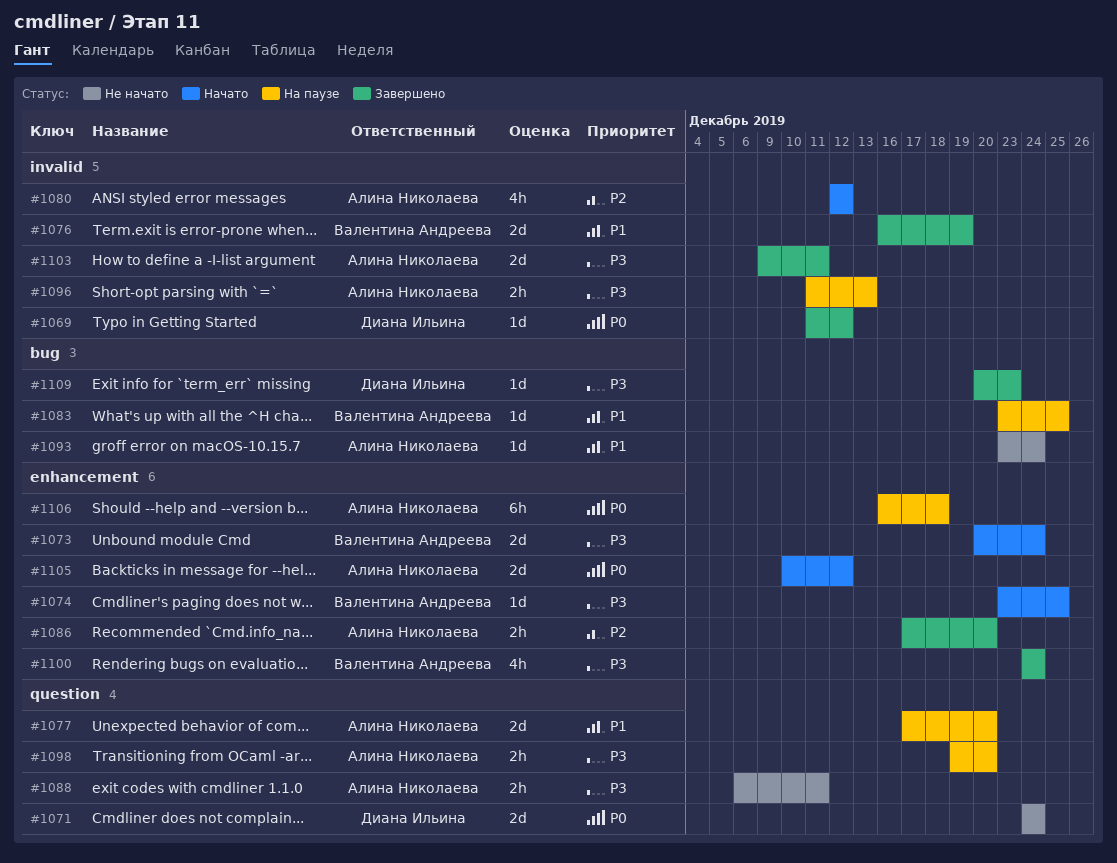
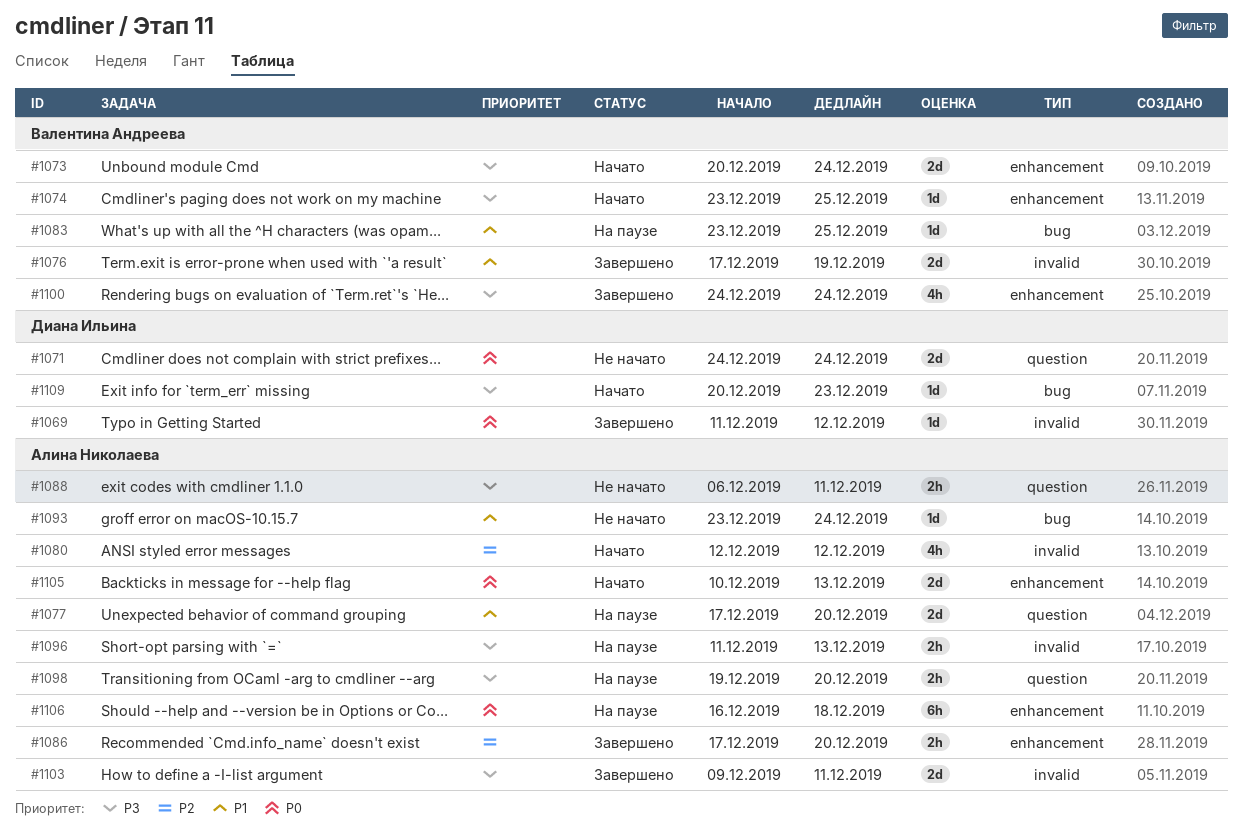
#1076, start: Dec 16 -> Dec 17
#1105, due: Dec 12 -> Dec 13
#1109, status: Завершено -> Начато

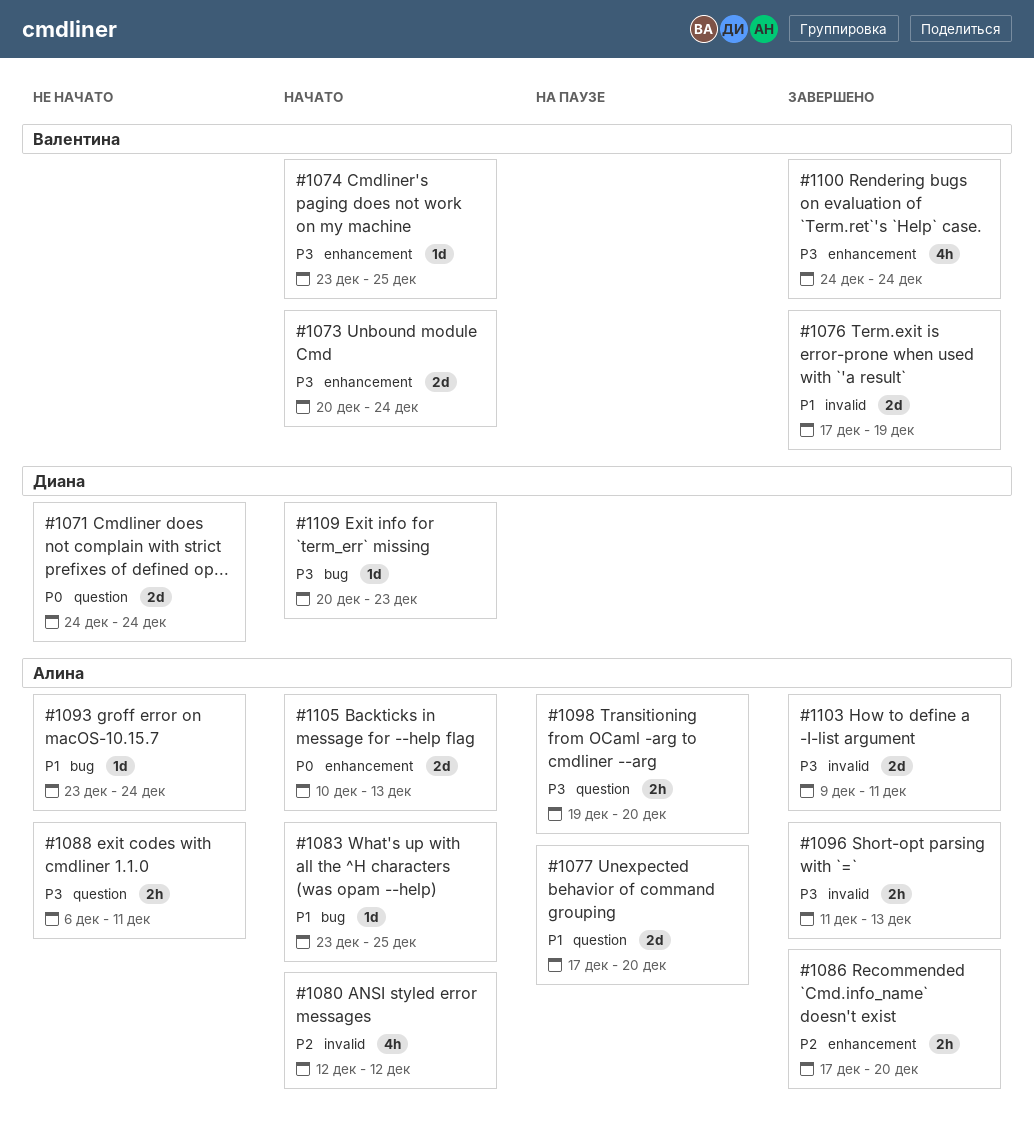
#1069: present -> none
#1083, status: На паузе -> Начато
#1083, owner: Валентина Андреева -> Алина Николаева
#1096, status: На паузе -> Завершено
#1106: present -> none

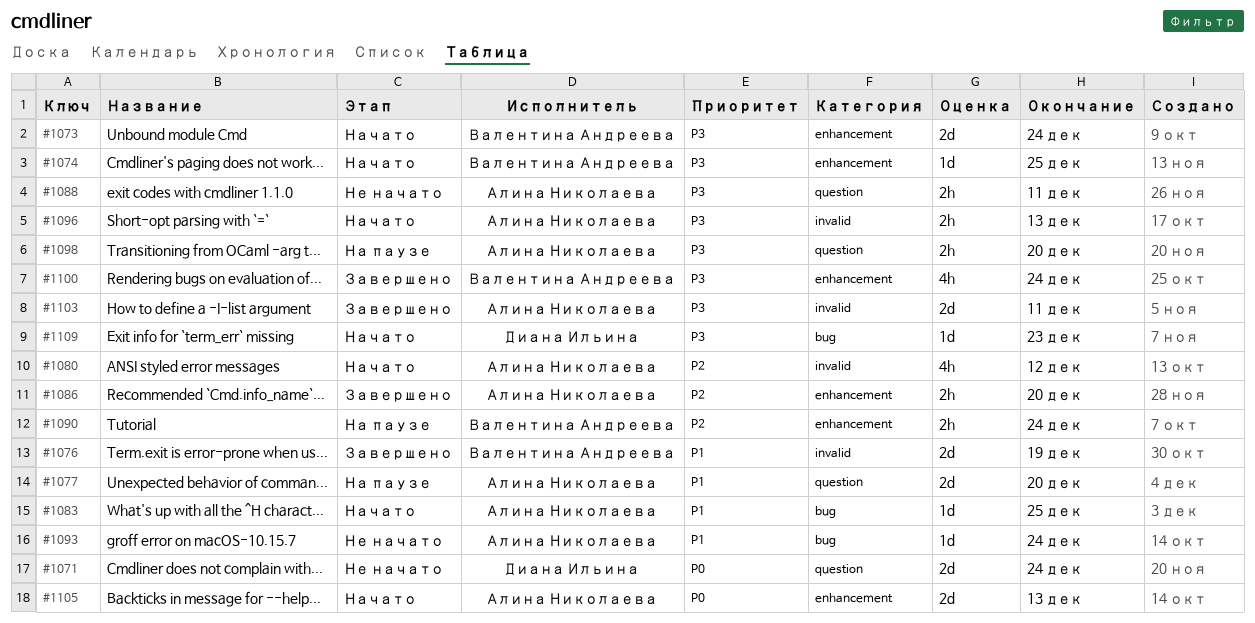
#1090: none -> present
#1096, status: Завершено -> Начато

